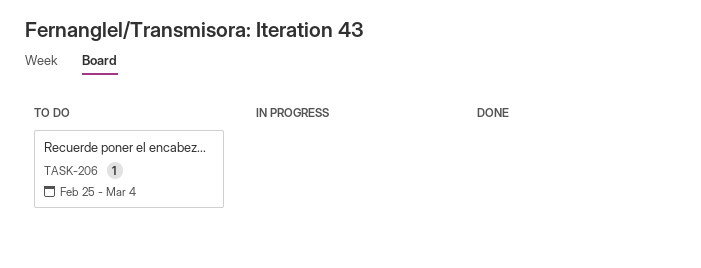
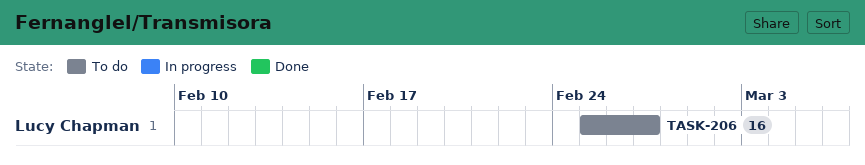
TASK-206, estimate: 1 -> 16
TASK-206, due: Mar 4 -> Feb 27

